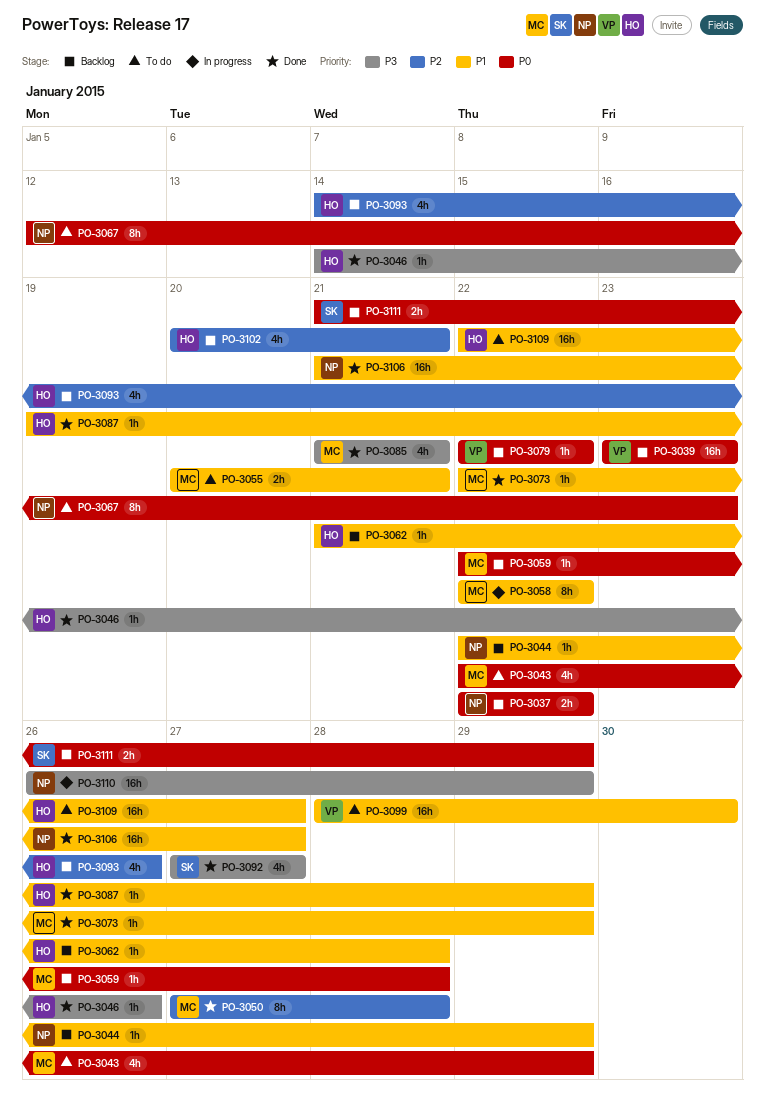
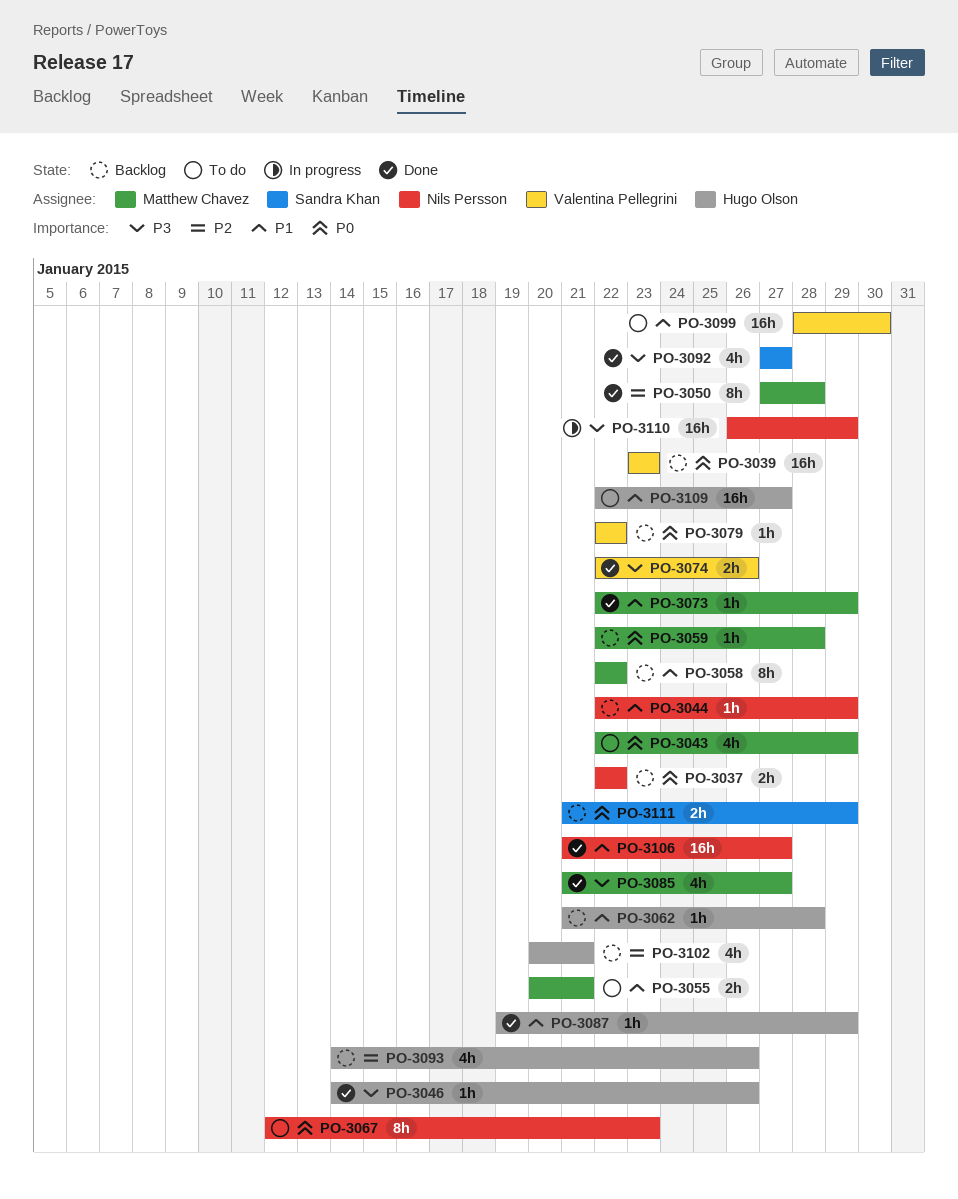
PO-3058, status: In progress -> Backlog
PO-3074: none -> present
PO-3085, due: Jan 21 -> Jan 27

